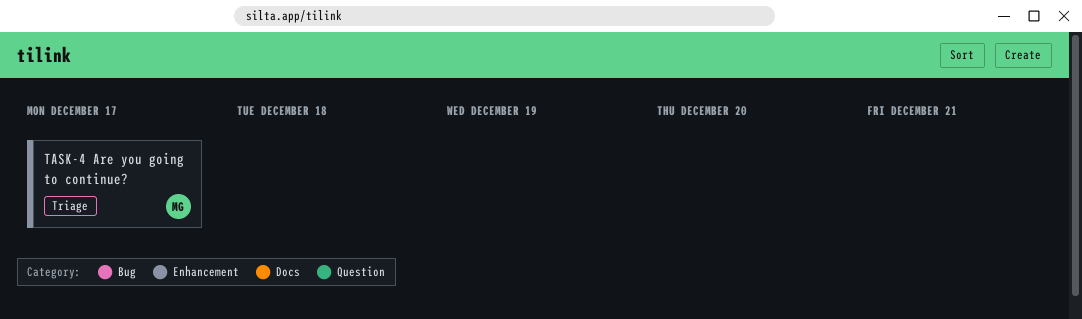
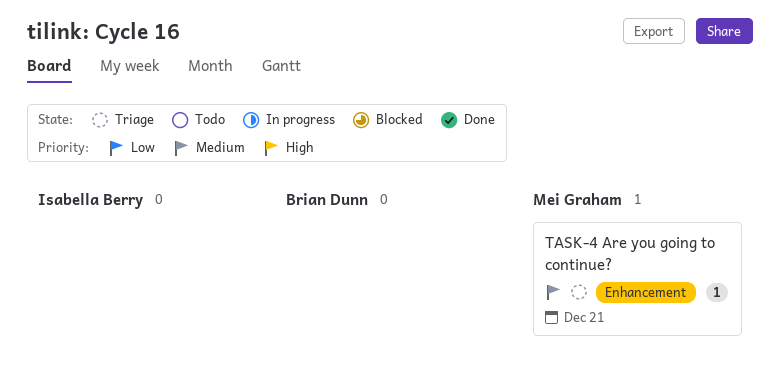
TASK-4, due: Dec 17 -> Dec 21

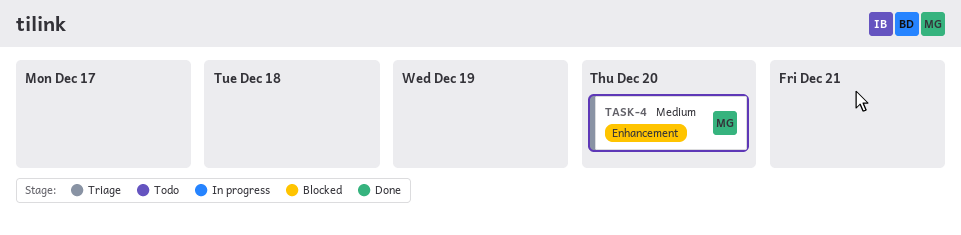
TASK-4, due: Dec 21 -> Dec 20

